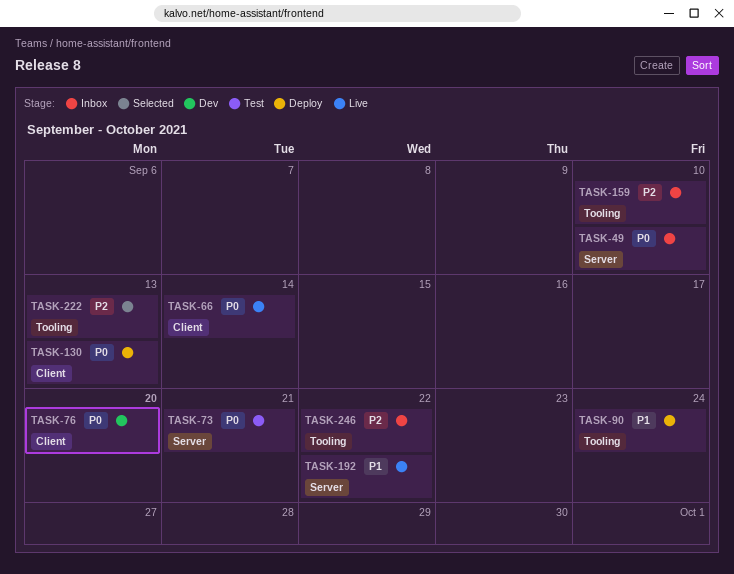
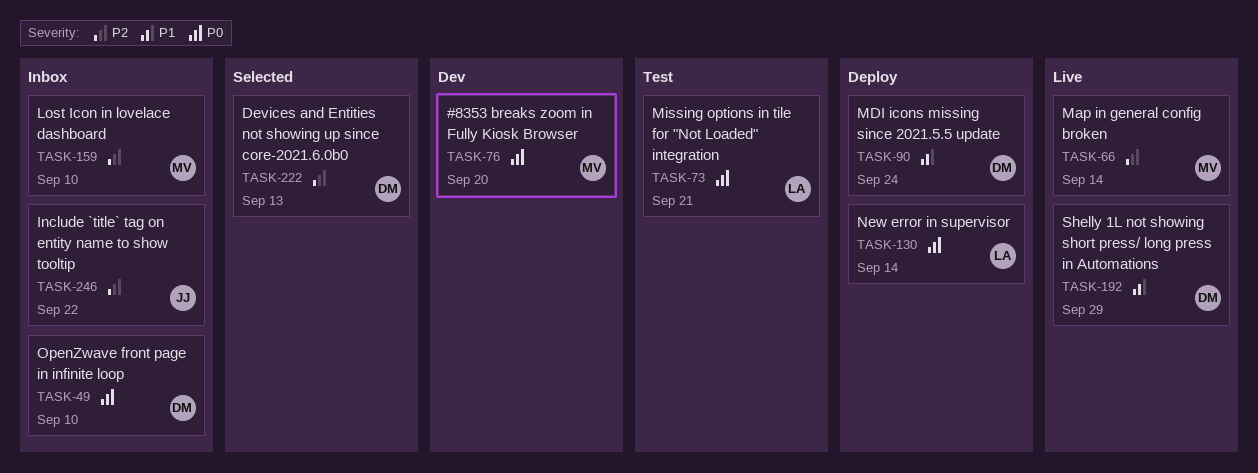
TASK-66, priority: P0 -> P2
TASK-130, due: Sep 13 -> Sep 14
TASK-192, due: Sep 22 -> Sep 29

